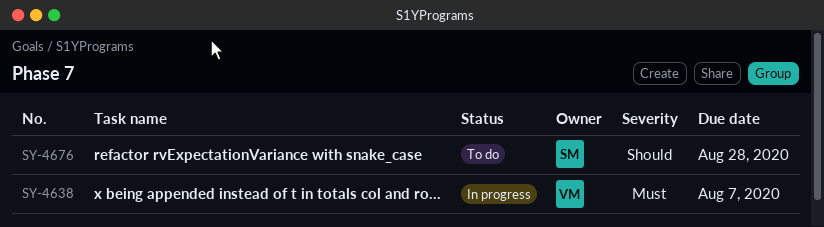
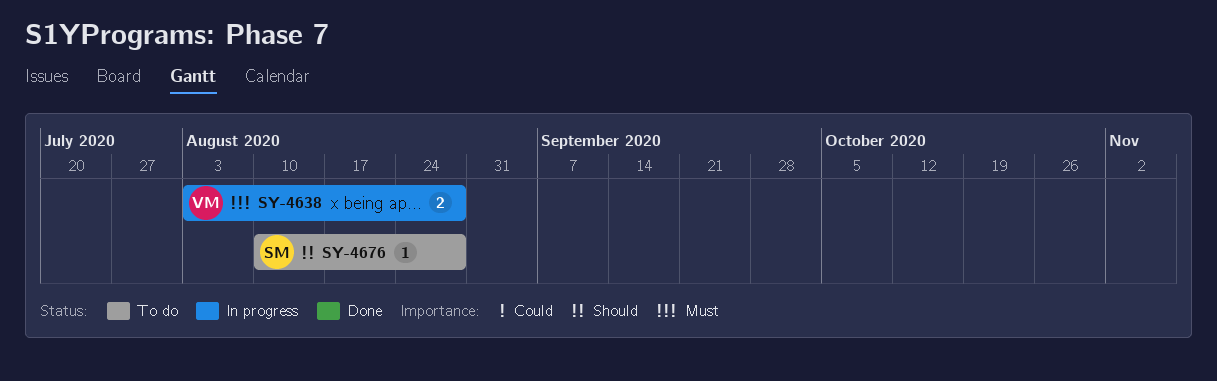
SY-4638, due: Aug 7 -> Aug 28

